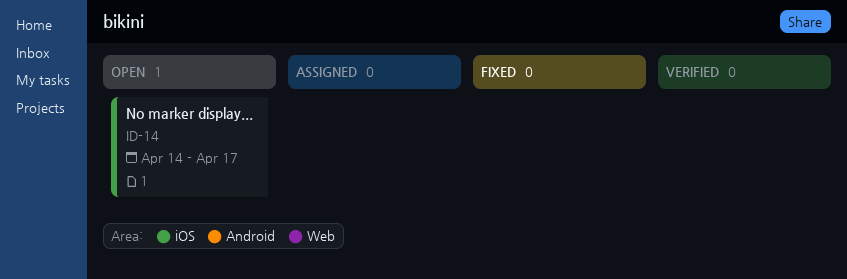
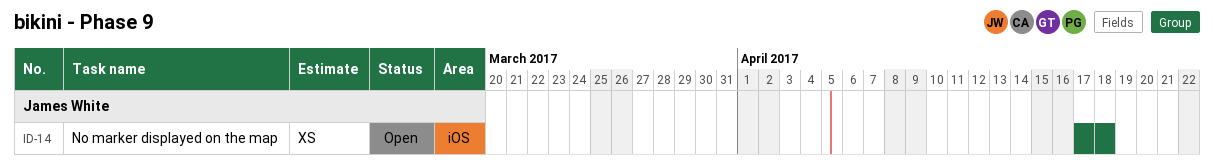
ID-14, start: Apr 14 -> Apr 17
ID-14, due: Apr 17 -> Apr 18

